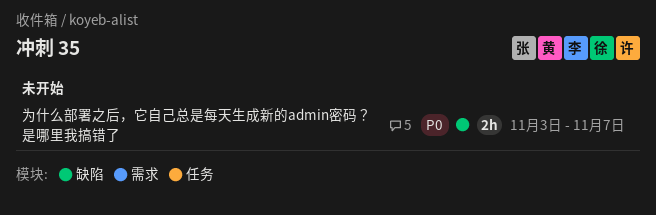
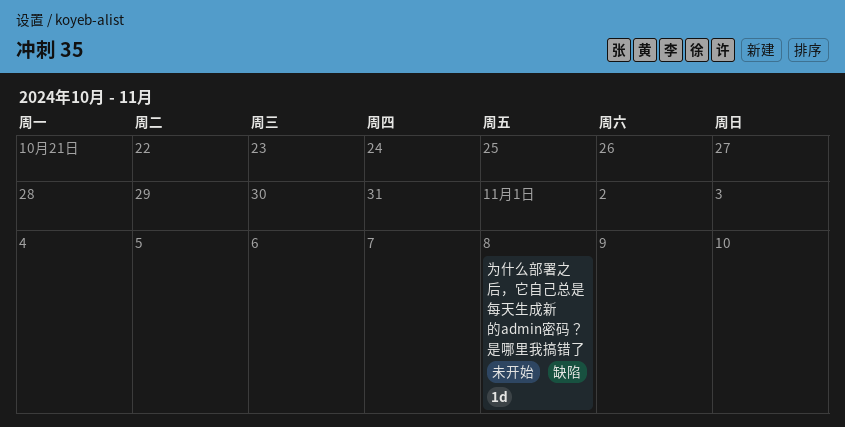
为什么部署之后，它自己总是每天生成新的admin密码？是哪里我搞错了, estimate: 2h -> 1d
为什么部署之后，它自己总是每天生成新的admin密码？是哪里我搞错了, due: Nov 7 -> Nov 8

